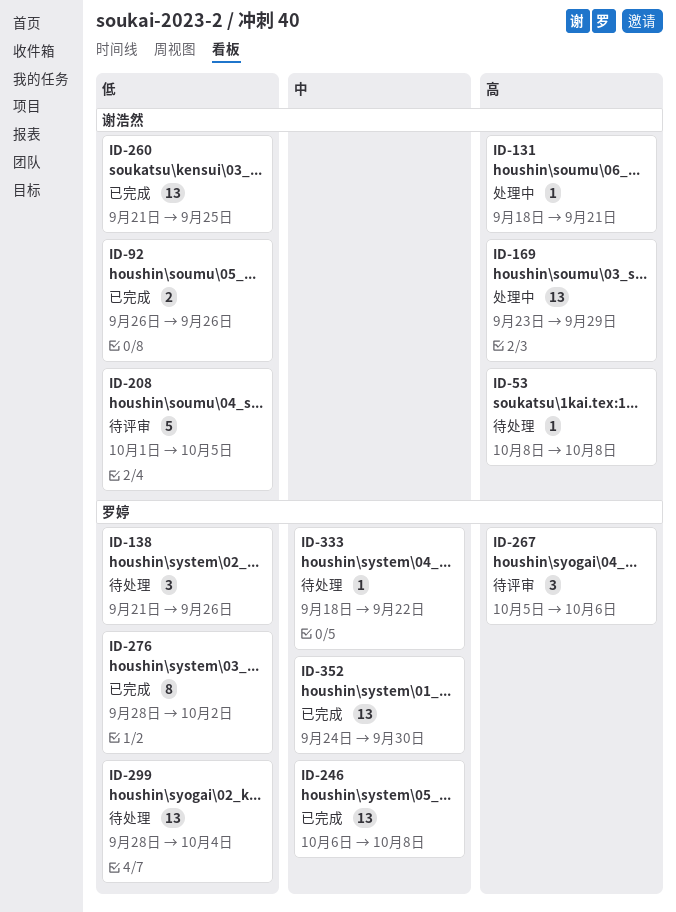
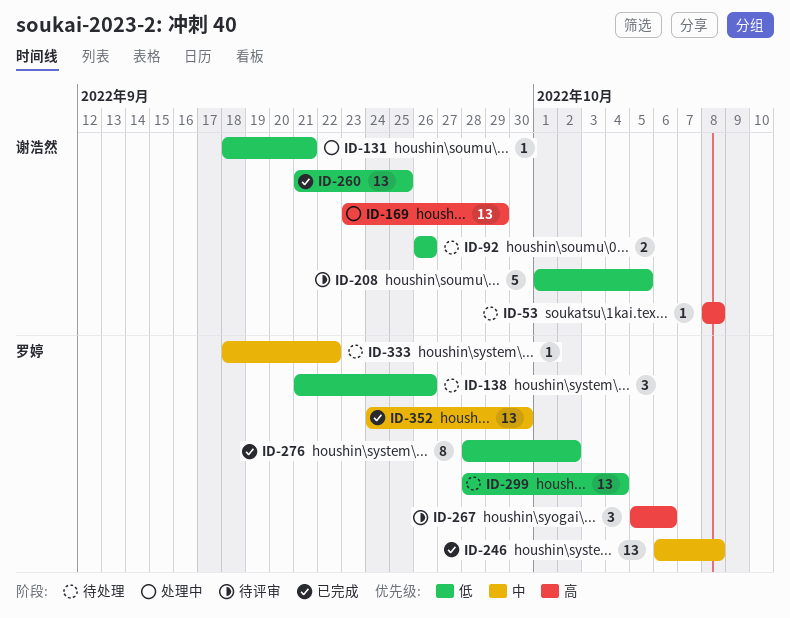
ID-92, status: 已完成 -> 待处理
ID-131, priority: 高 -> 低

